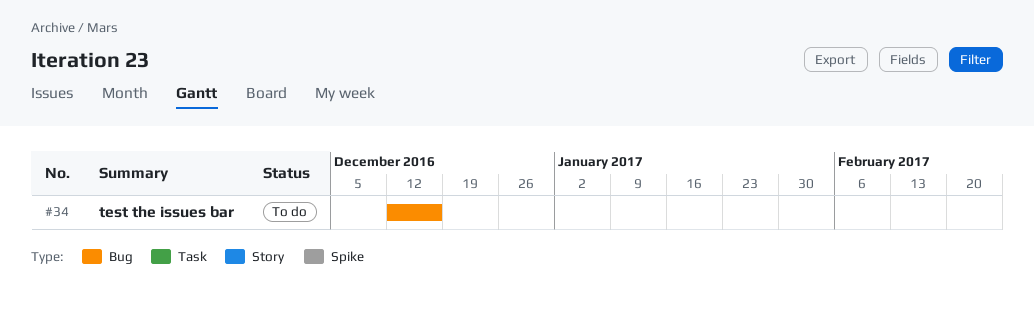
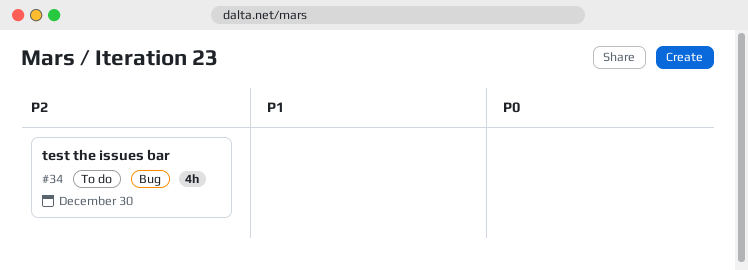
#34, due: Dec 16 -> Dec 30

